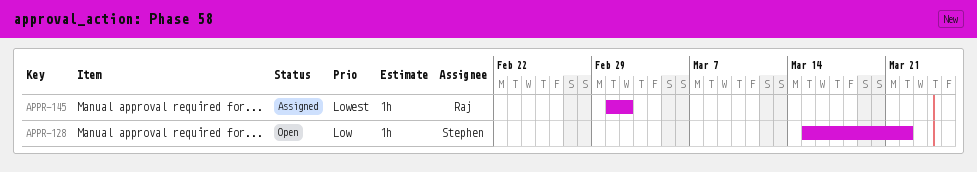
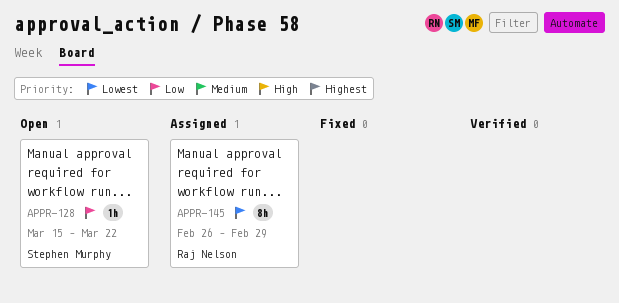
APPR-145, estimate: 1h -> 8h
APPR-145, start: Mar 1 -> Feb 26
APPR-145, due: Mar 2 -> Feb 29

